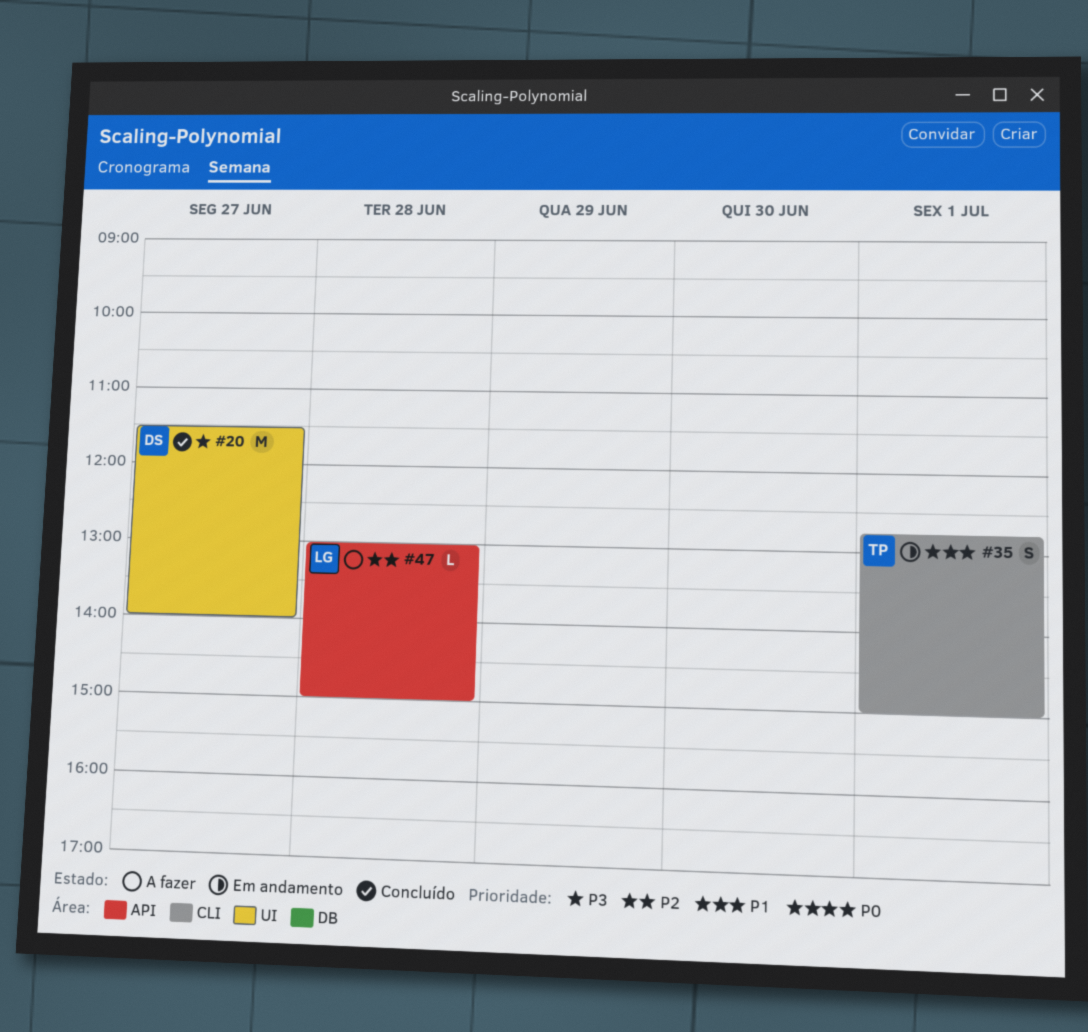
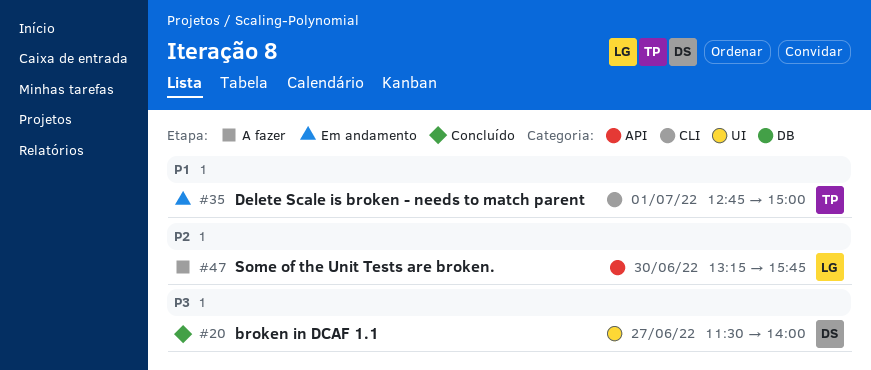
#47, day: Jun 28 -> Jun 30
#47, begins: 13:00 -> 13:15
#47, ends: 15:00 -> 15:45

